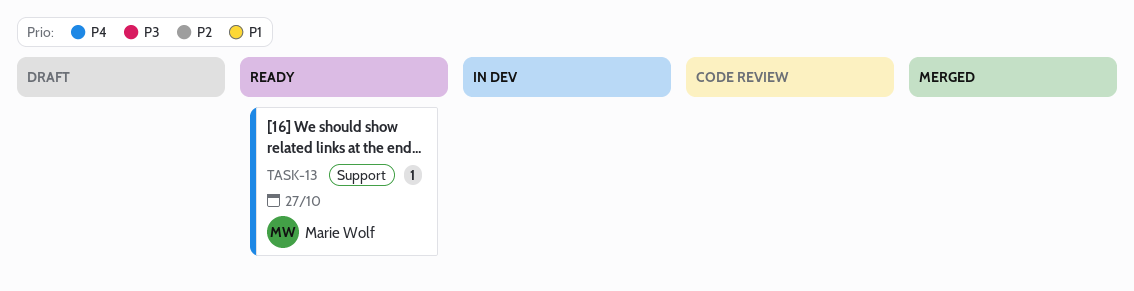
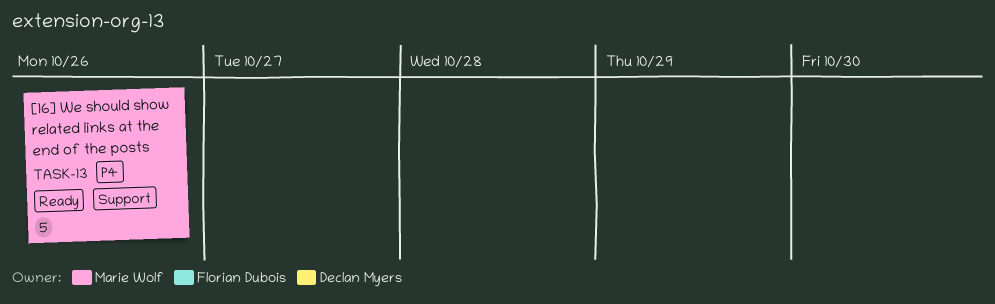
TASK-13, estimate: 1 -> 5
TASK-13, due: Oct 27 -> Oct 26

